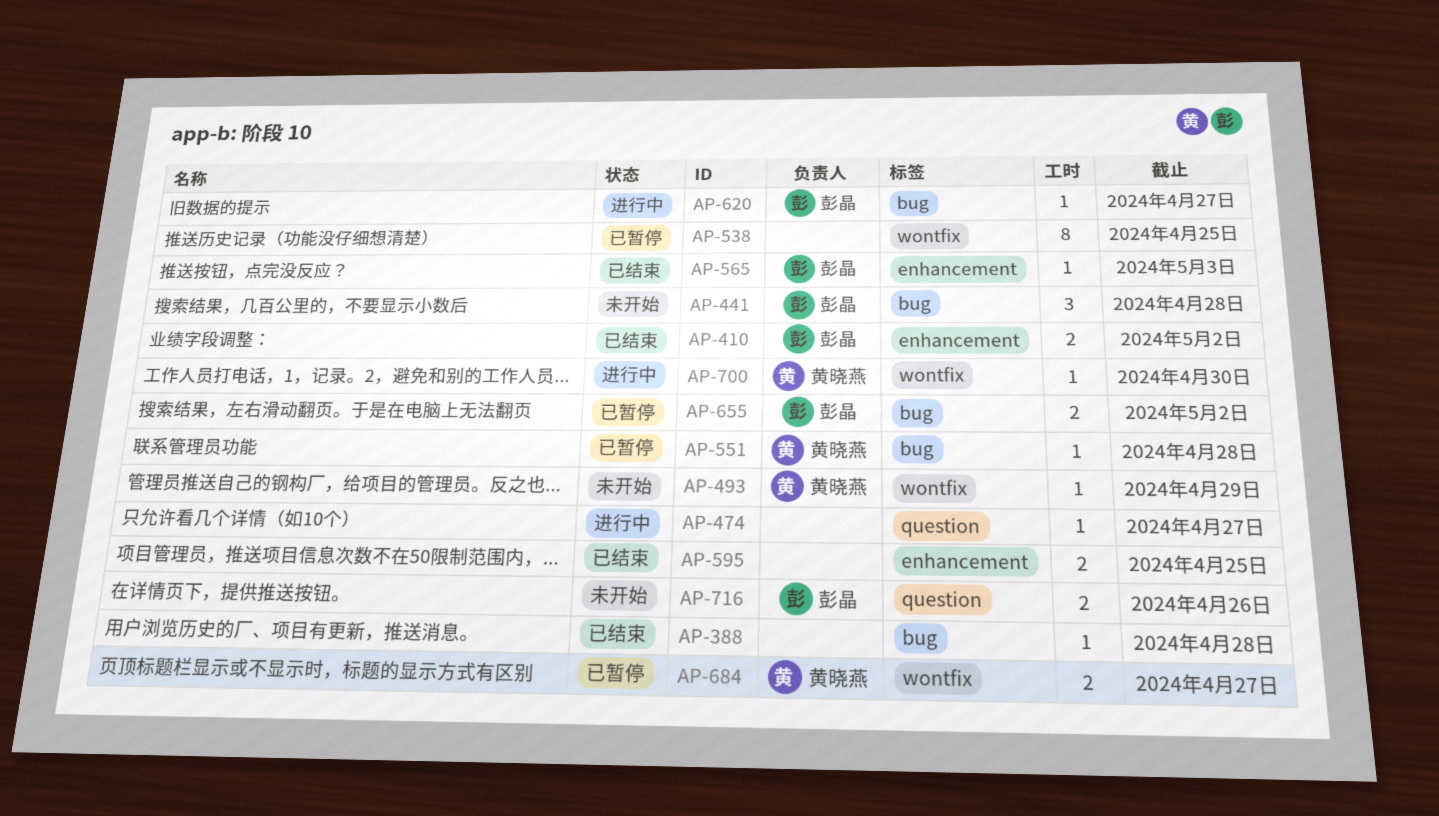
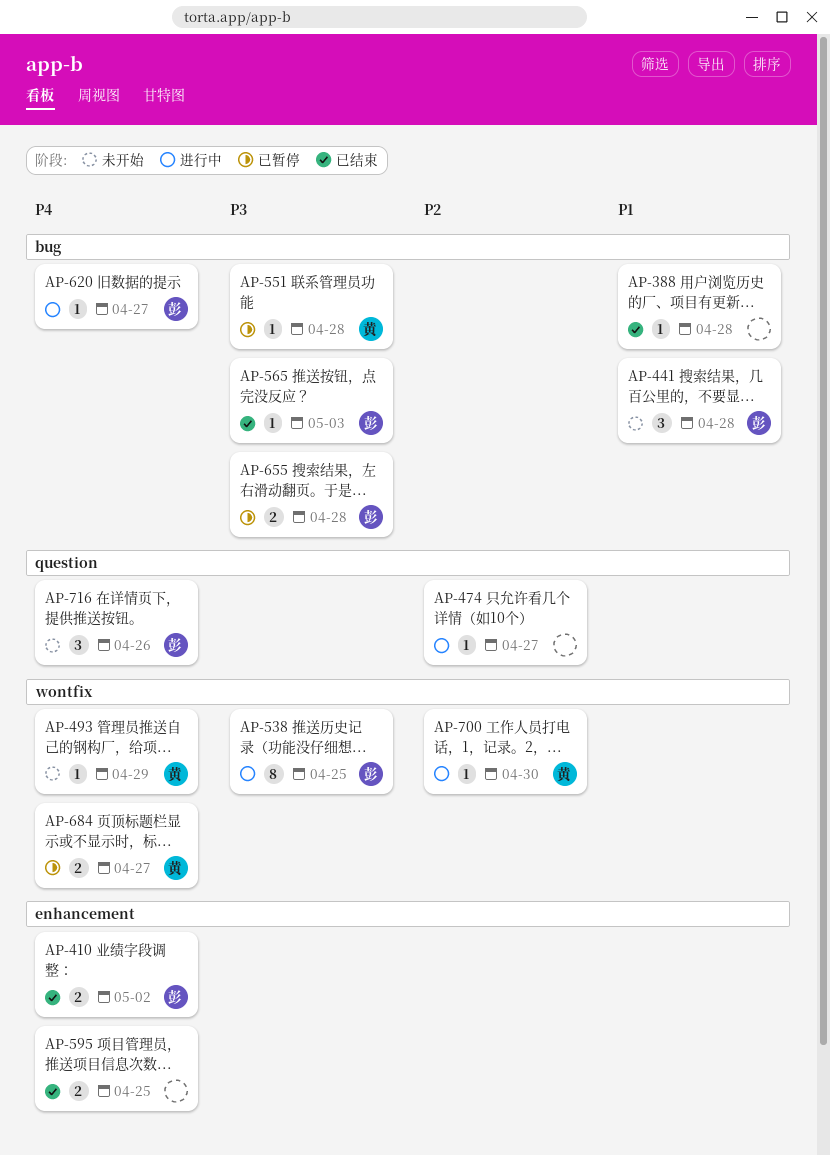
AP-538, status: 已暂停 -> 进行中
AP-538, owner: none -> 彭晶
AP-565, label: enhancement -> bug
AP-655, due: May 2 -> Apr 28
AP-716, estimate: 2 -> 3

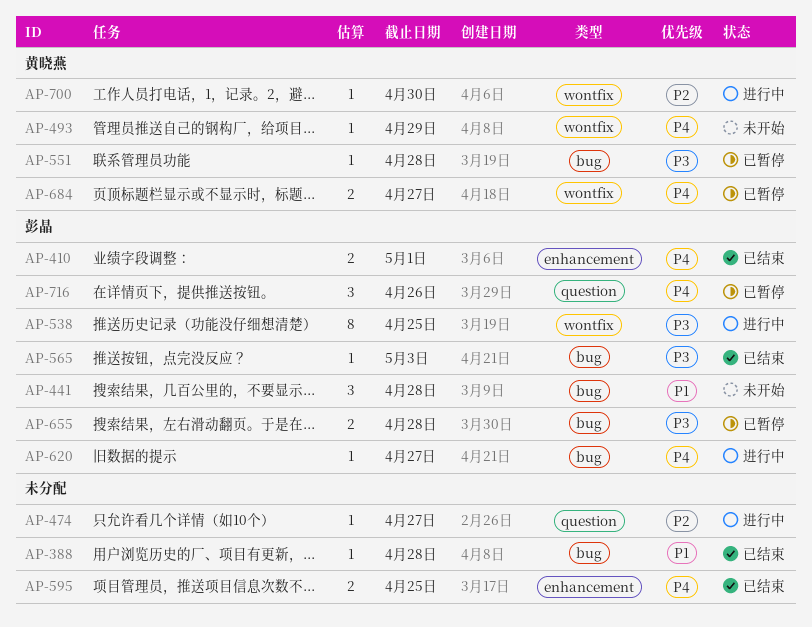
AP-410, due: May 2 -> May 1
AP-716, status: 未开始 -> 已暂停

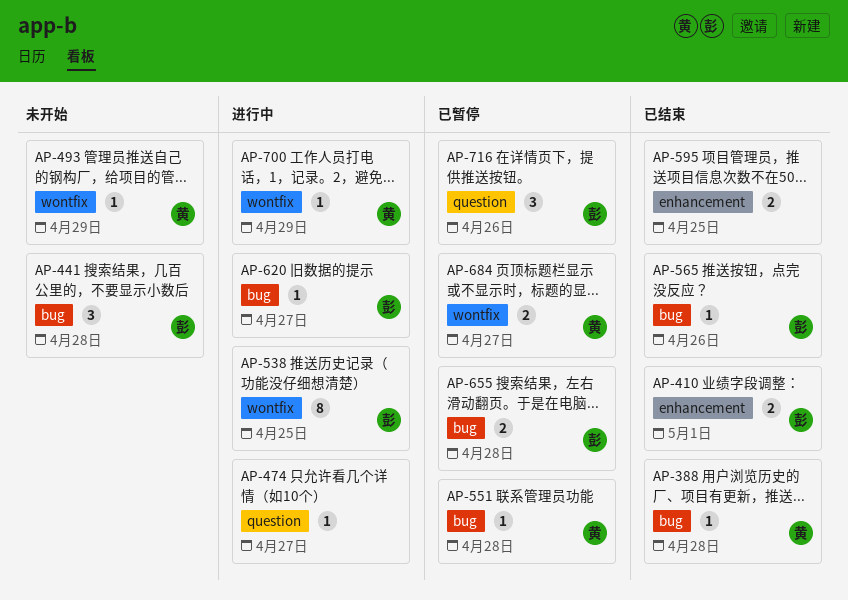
AP-388, owner: none -> 黄晓燕
AP-565, due: May 3 -> Apr 26
AP-700, due: Apr 30 -> Apr 29

